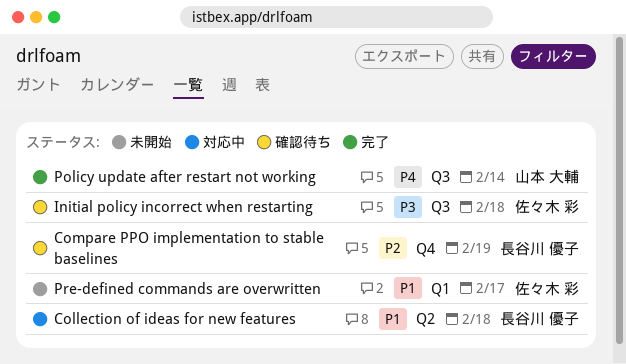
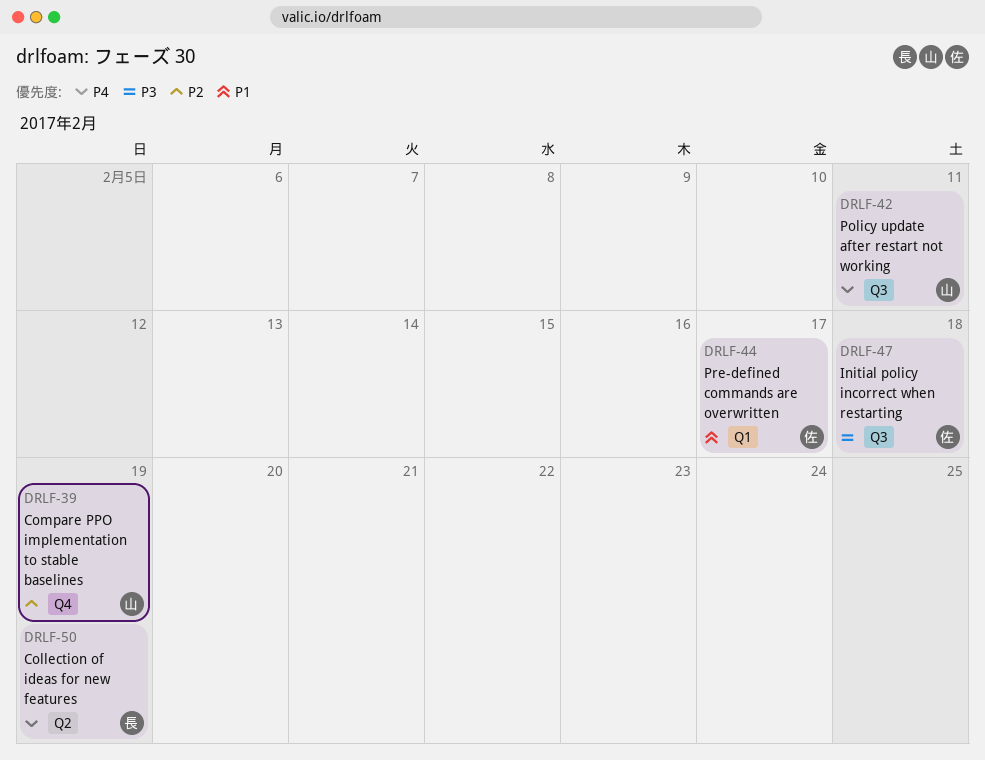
Collection of ideas for new features, priority: P1 -> P4
Collection of ideas for new features, due: Feb 18 -> Feb 19
Compare PPO implementation to stable baselines, owner: 長谷川 優子 -> 山本 大輔
Policy update after restart not working, due: Feb 14 -> Feb 11

